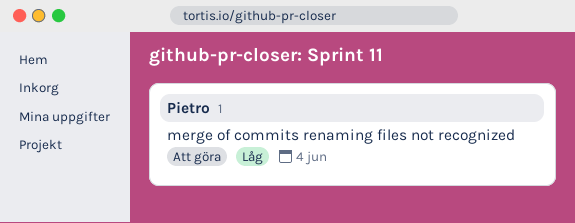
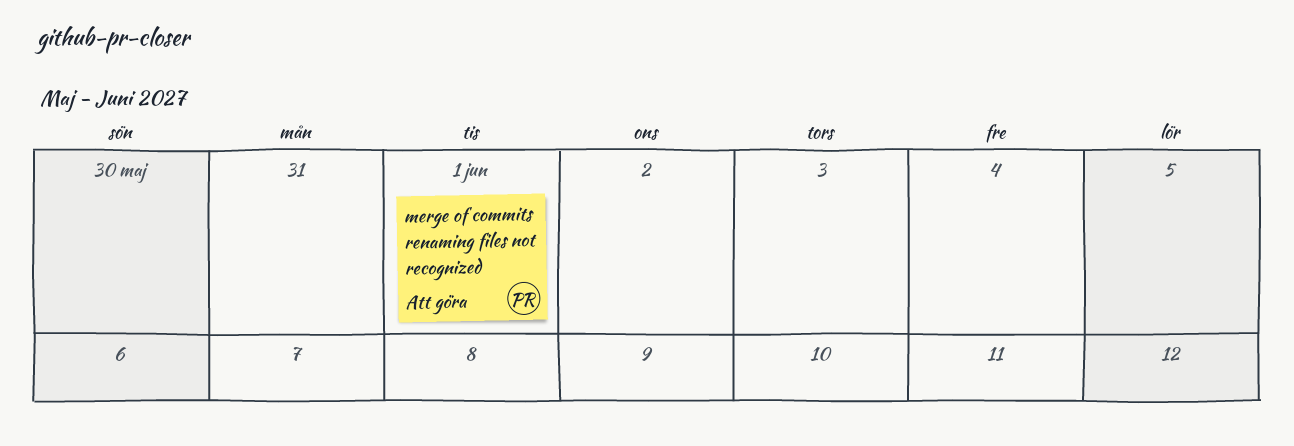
merge of commits renaming files not recognized, due: Jun 4 -> Jun 1

